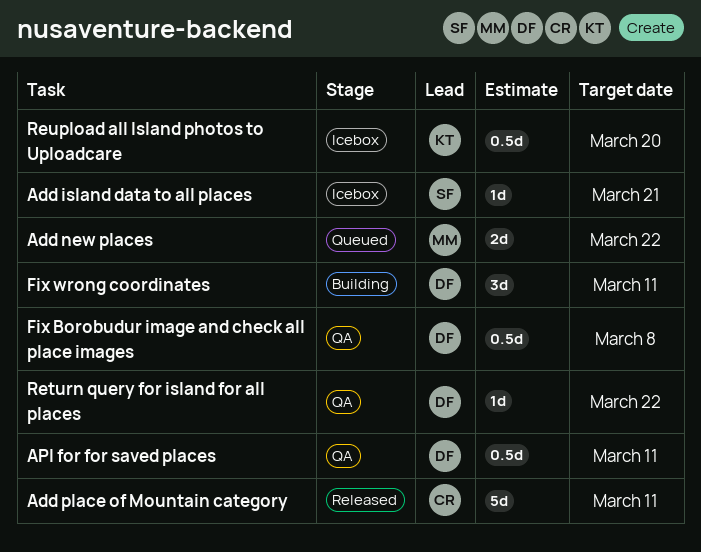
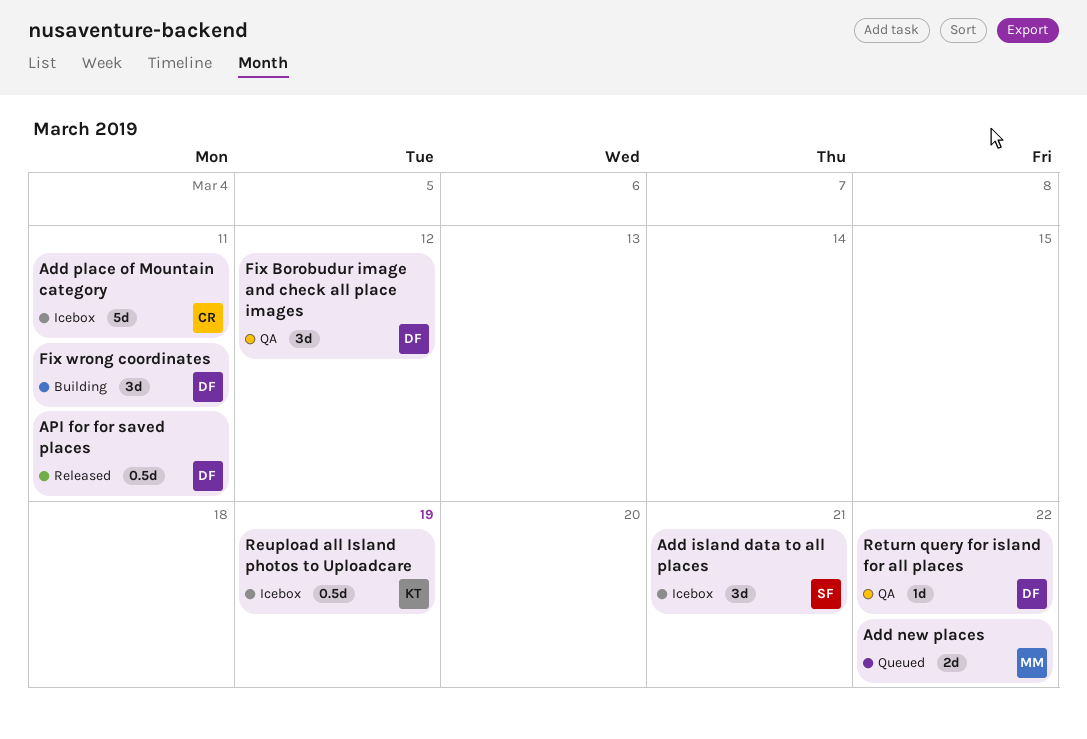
Add island data to all places, estimate: 1d -> 3d
Add place of Mountain category, status: Released -> Icebox
API for for saved places, status: QA -> Released
Fix Borobudur image and check all place images, estimate: 0.5d -> 3d
Fix Borobudur image and check all place images, due: Mar 8 -> Mar 12
Reupload all Island photos to Uploadcare, due: Mar 20 -> Mar 19

